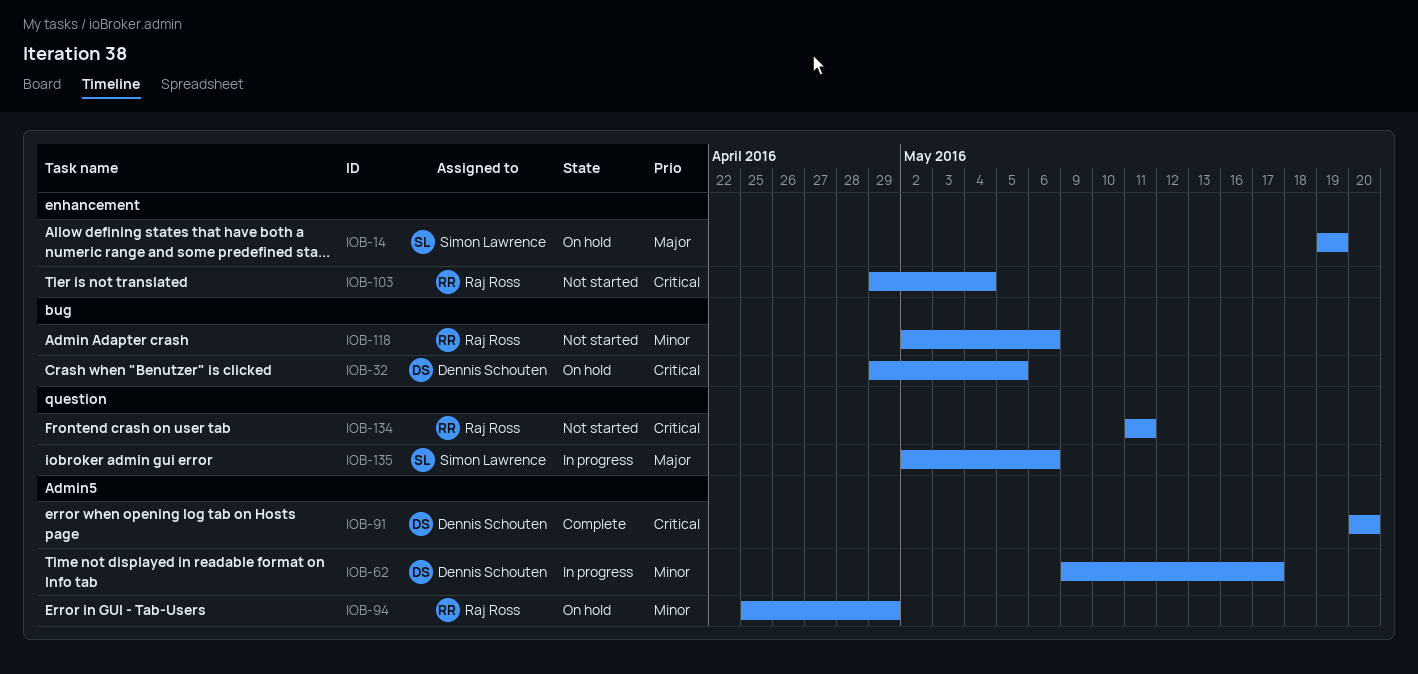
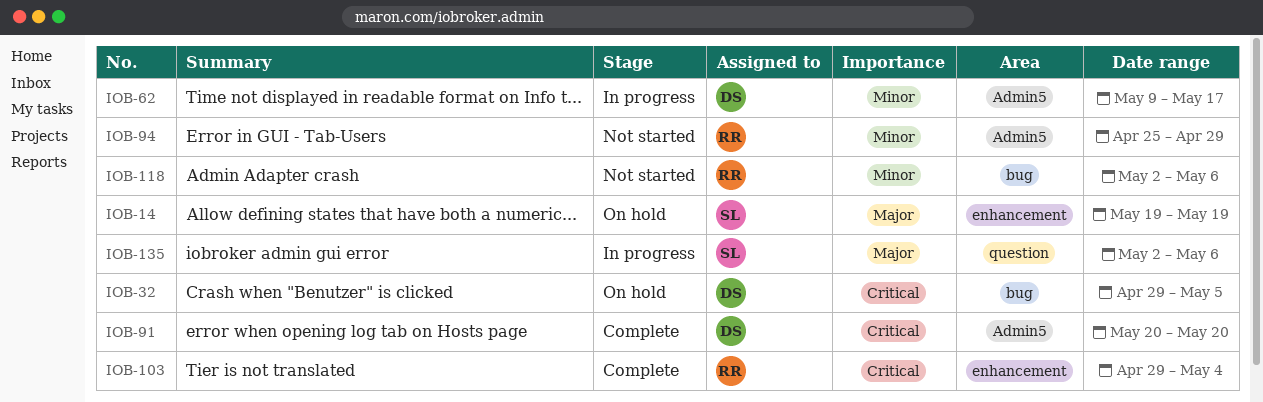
IOB-94, status: On hold -> Not started
IOB-103, status: Not started -> Complete
IOB-134: present -> none

